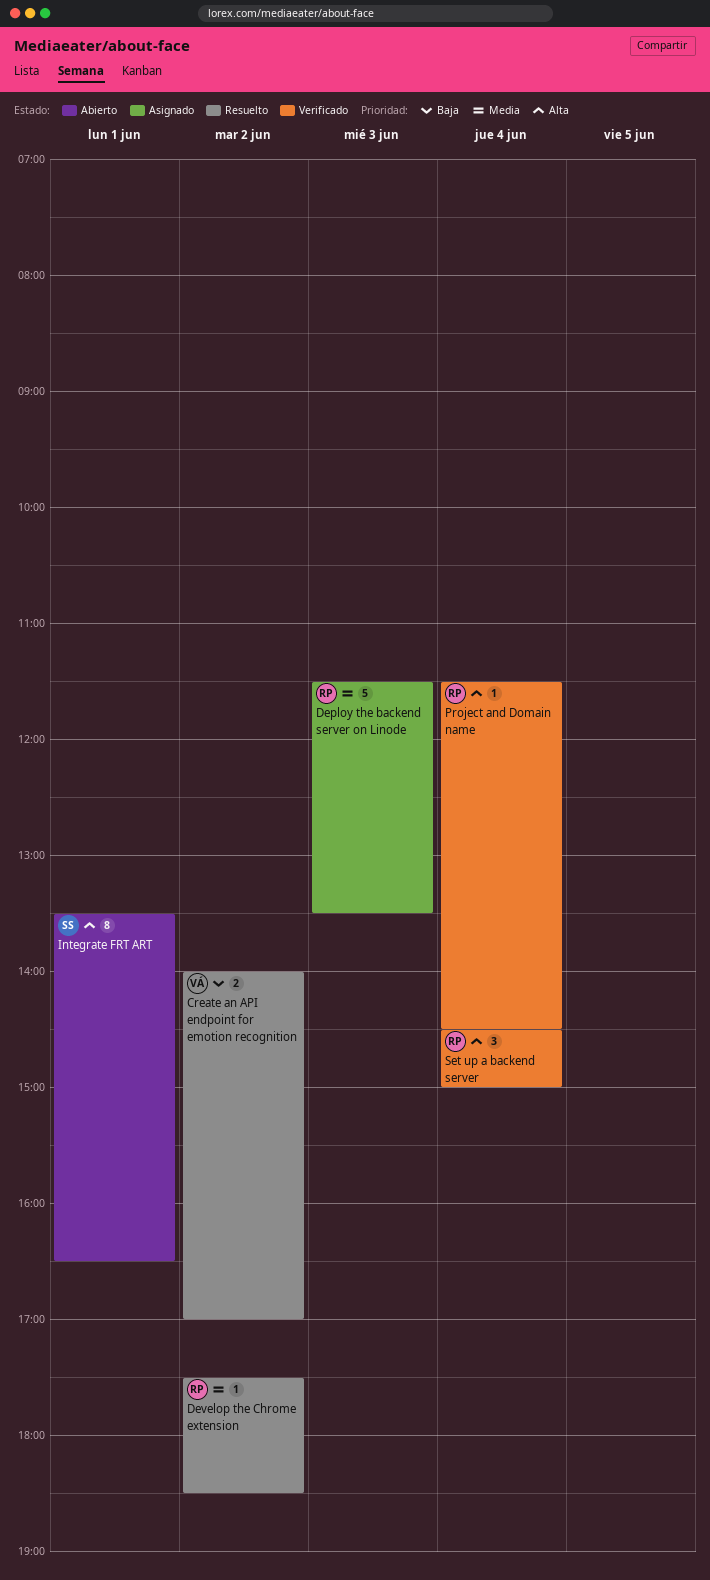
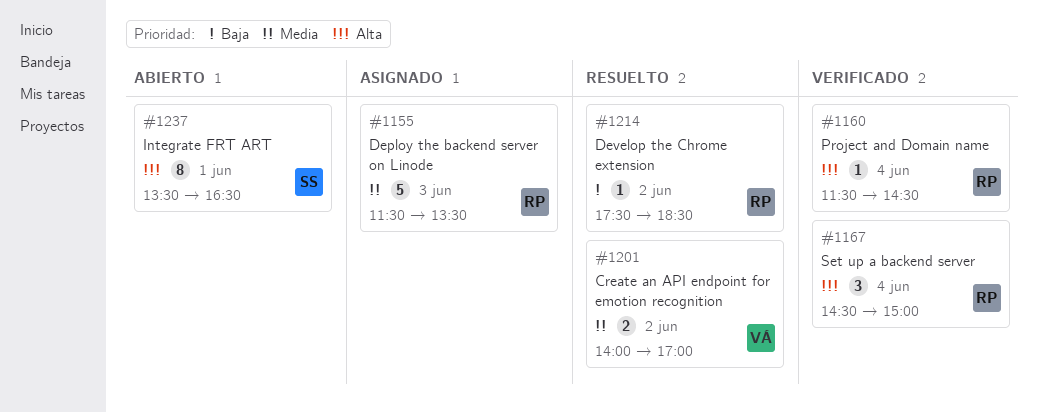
Create an API endpoint for emotion recognition, priority: Baja -> Media
Develop the Chrome extension, priority: Media -> Baja

